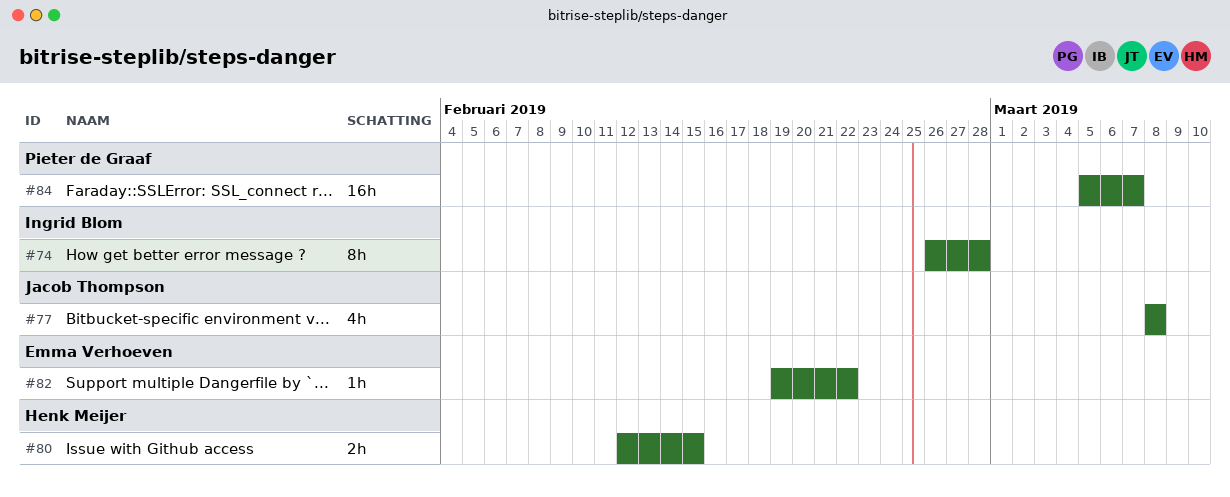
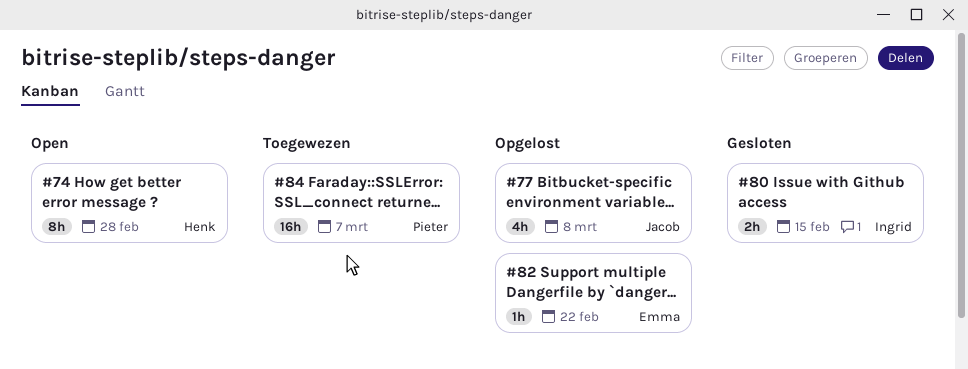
#74, owner: Ingrid Blom -> Henk Meijer
#80, owner: Henk Meijer -> Ingrid Blom

